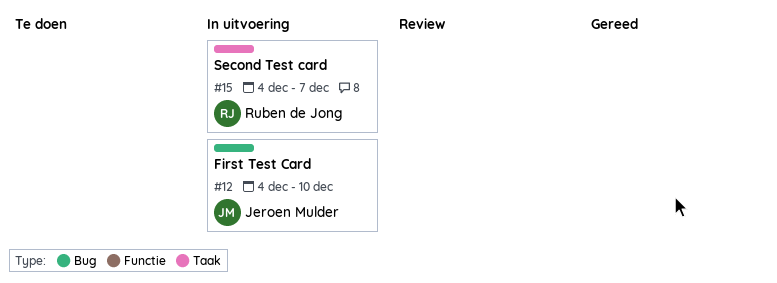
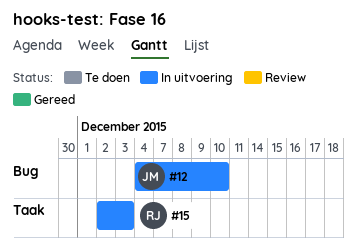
#15, start: Dec 4 -> Dec 2
#15, due: Dec 7 -> Dec 3

